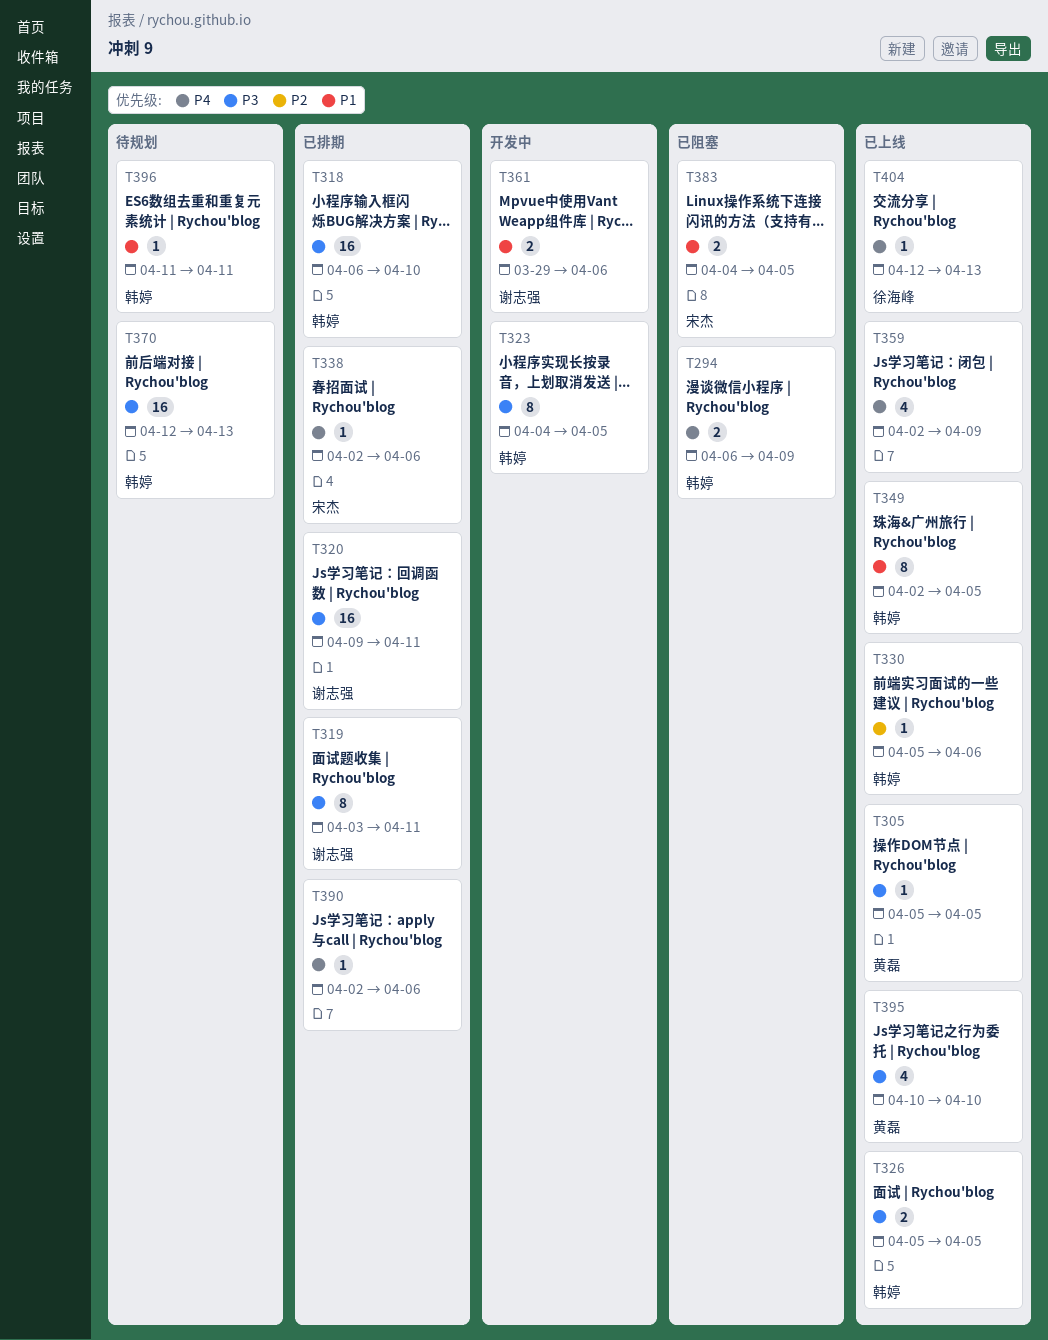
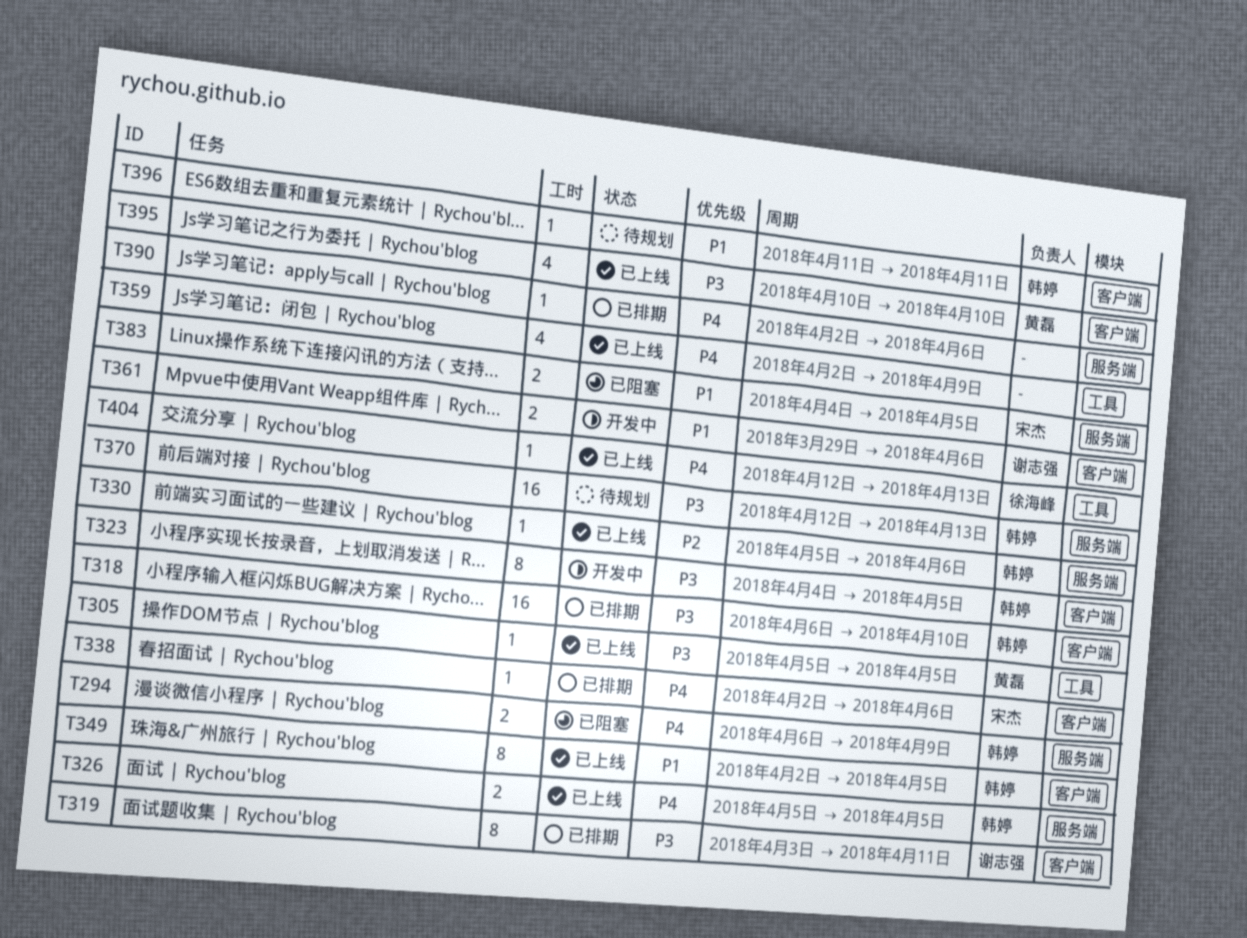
T320: present -> none
T326, priority: P3 -> P4

